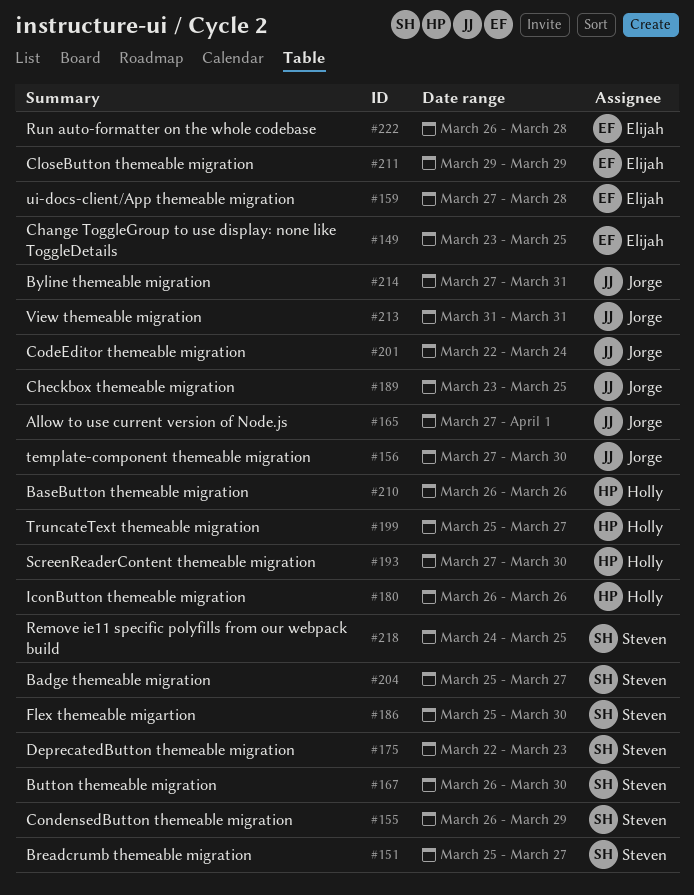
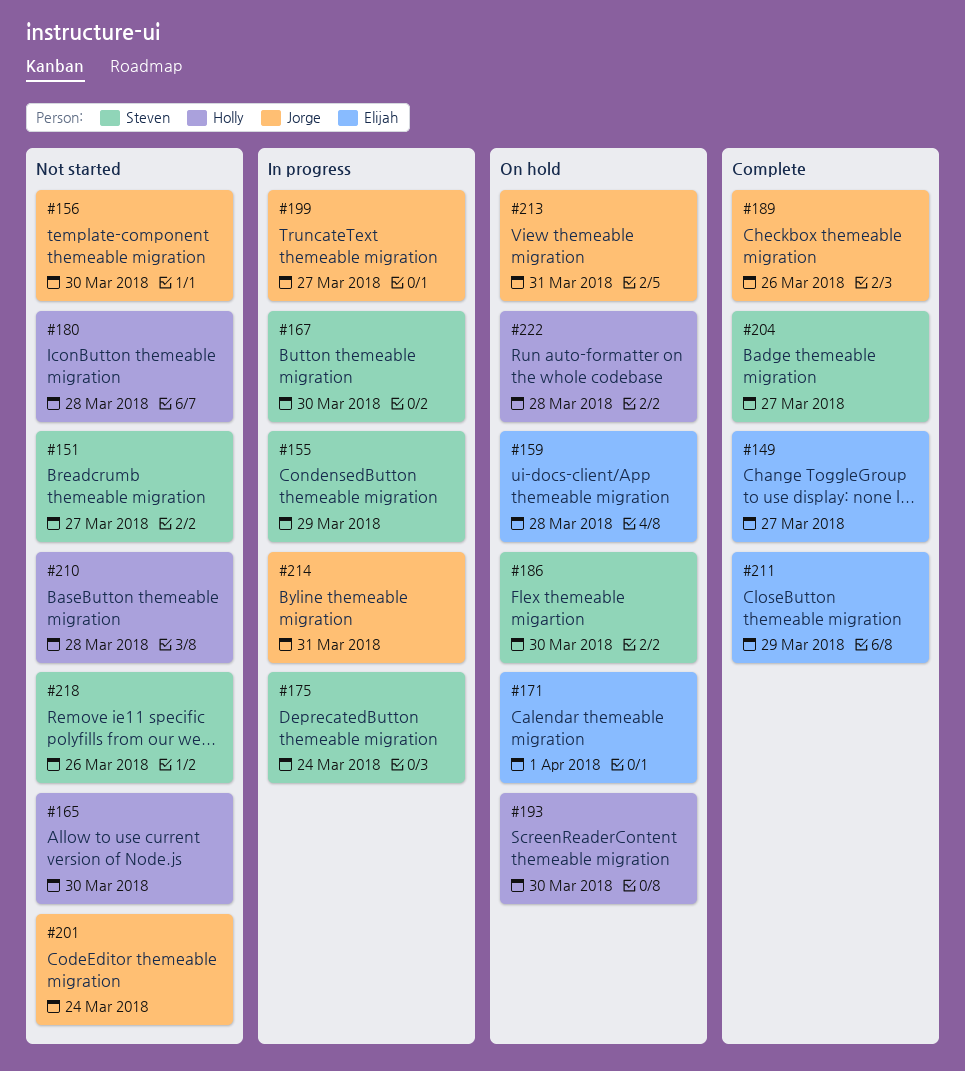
#149, due: Mar 25 -> Mar 27
#165, owner: Jorge -> Holly
#165, due: Apr 1 -> Mar 30
#171: none -> present
#175, due: Mar 23 -> Mar 24
#180, due: Mar 26 -> Mar 28
#189, due: Mar 25 -> Mar 26
#199, owner: Holly -> Jorge
#210, due: Mar 26 -> Mar 28
#218, due: Mar 25 -> Mar 26
#222, owner: Elijah -> Holly

